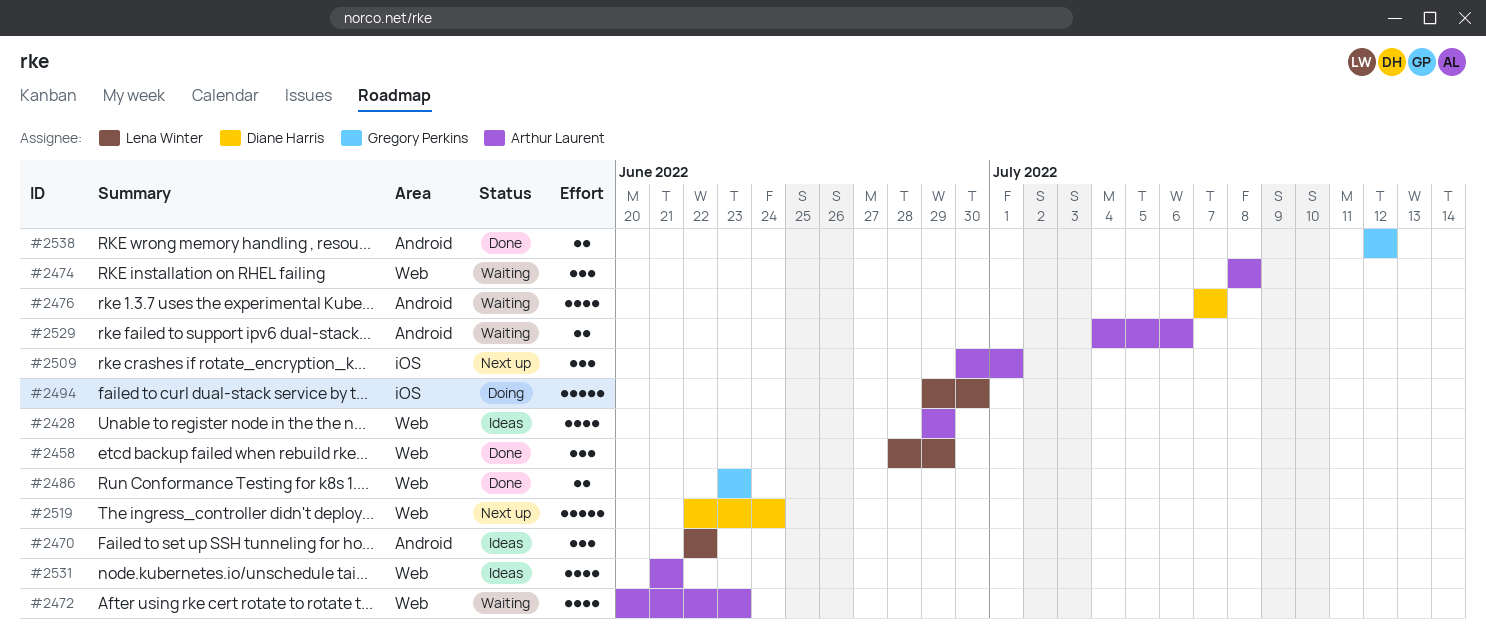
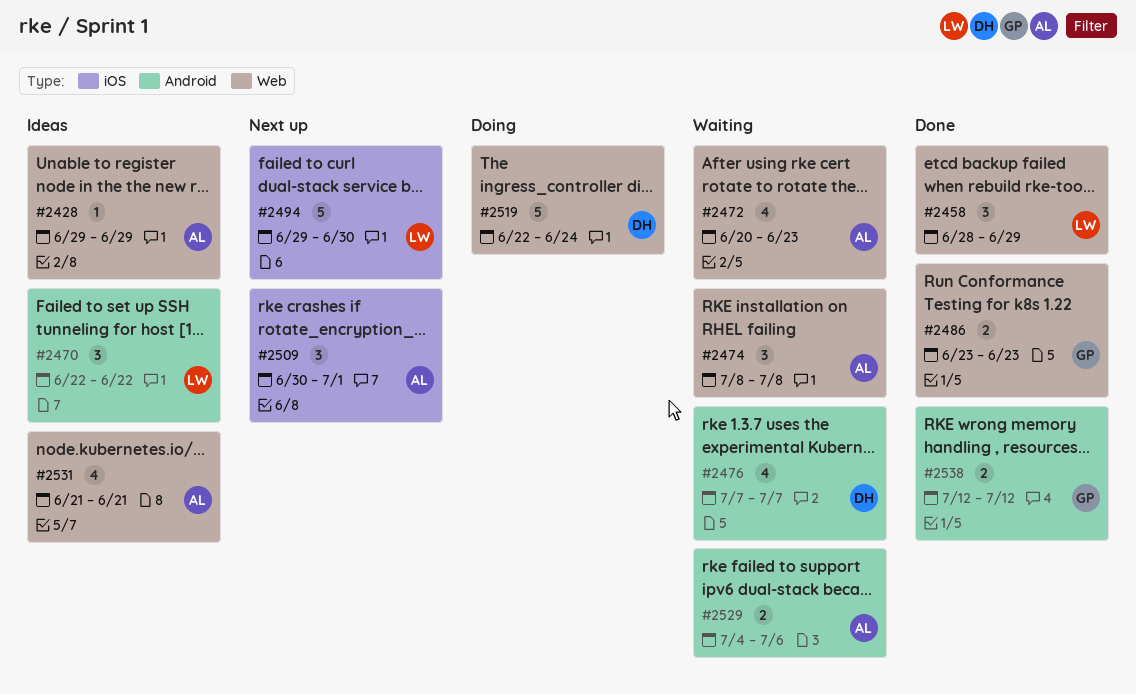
#2428, estimate: 4 -> 1
#2494, status: Doing -> Next up
#2519, status: Next up -> Doing

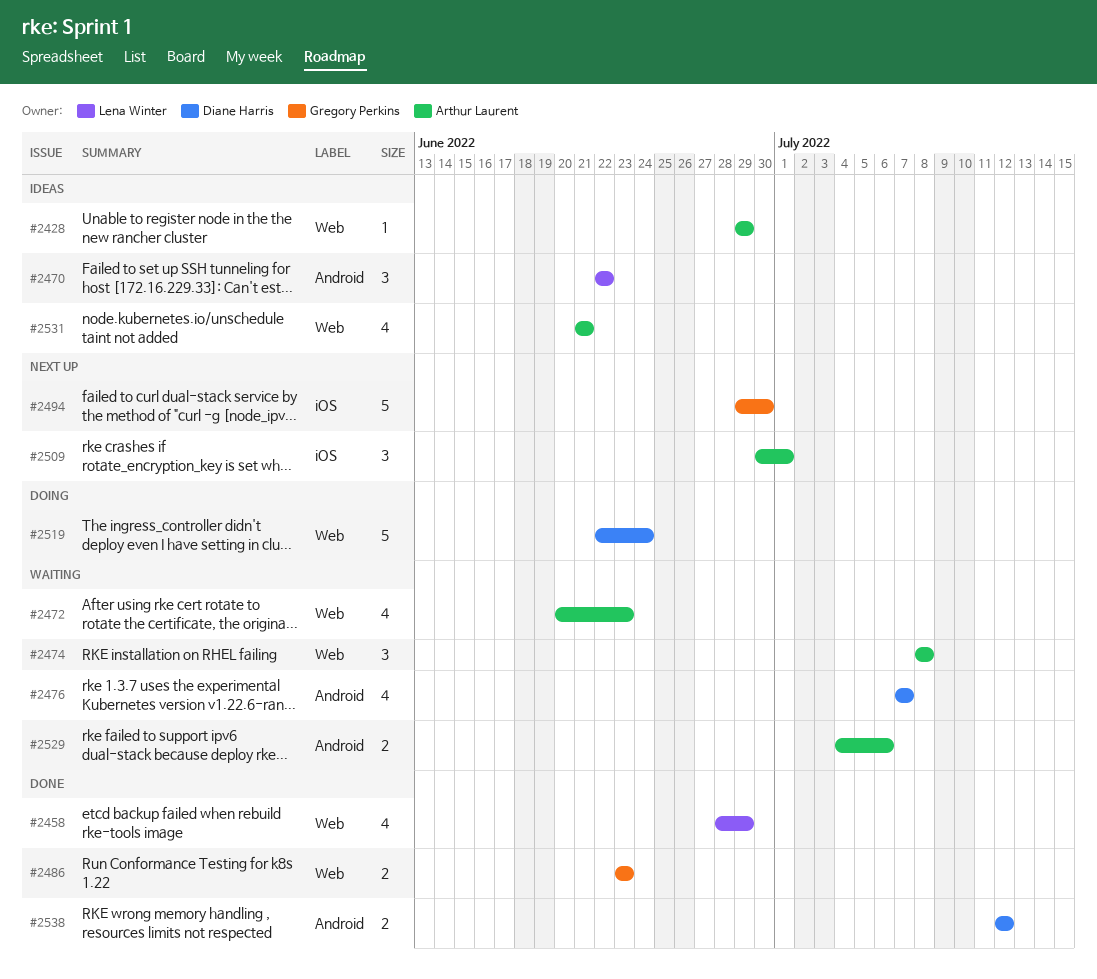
#2458, estimate: 3 -> 4
#2494, owner: Lena Winter -> Gregory Perkins
#2538, owner: Gregory Perkins -> Diane Harris

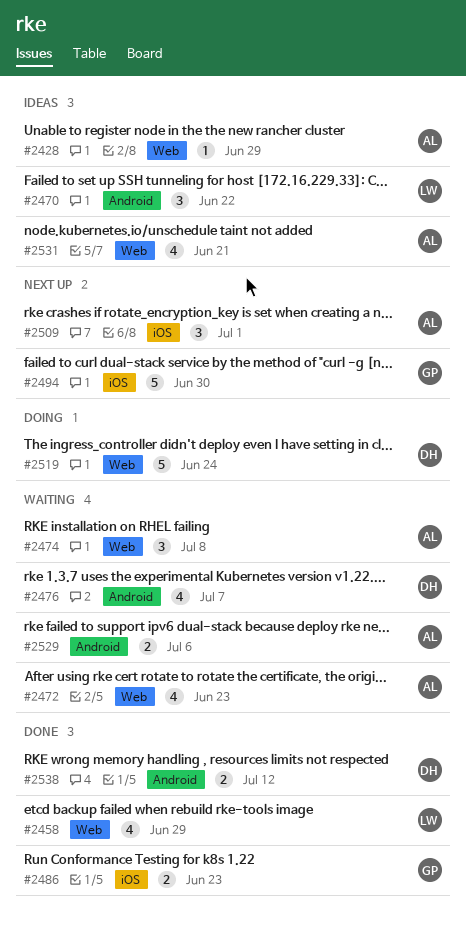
#2486, label: Web -> iOS

